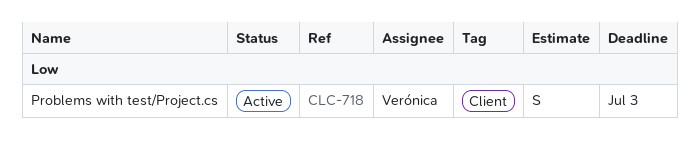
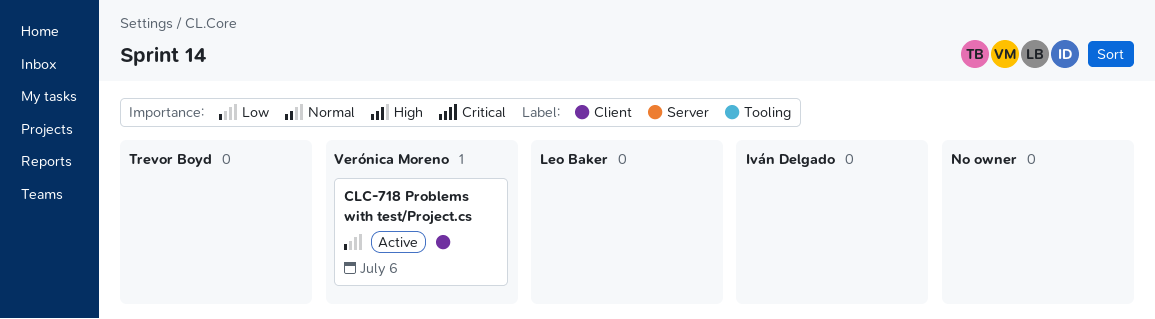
CLC-718, due: Jul 3 -> Jul 6

